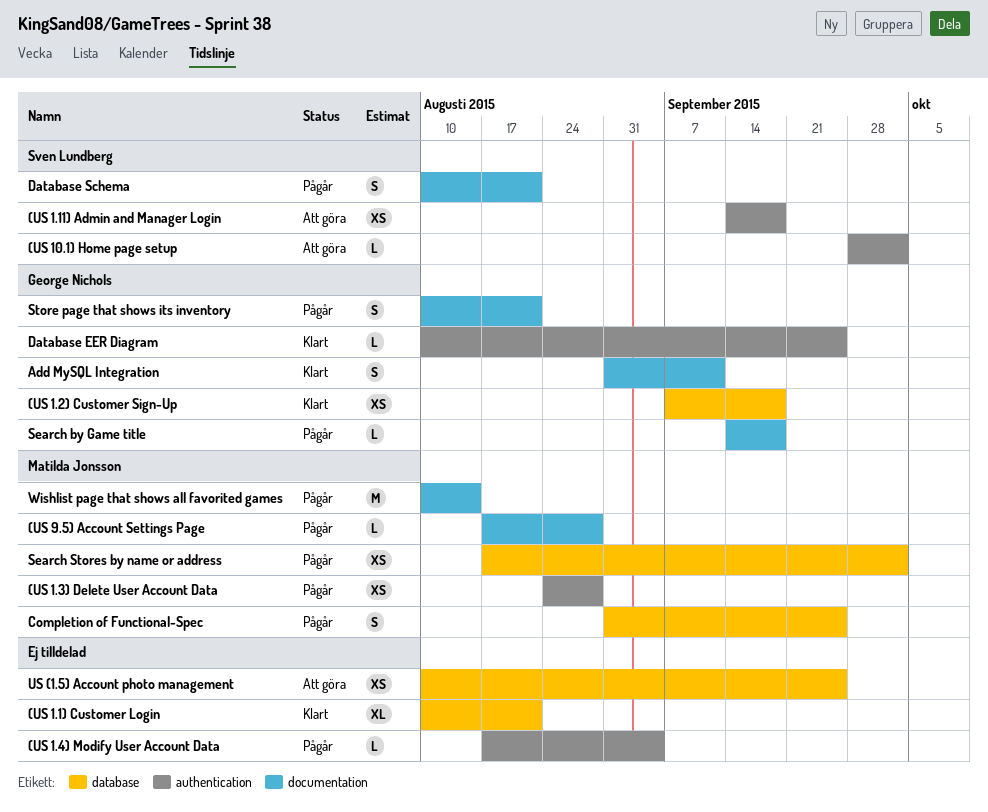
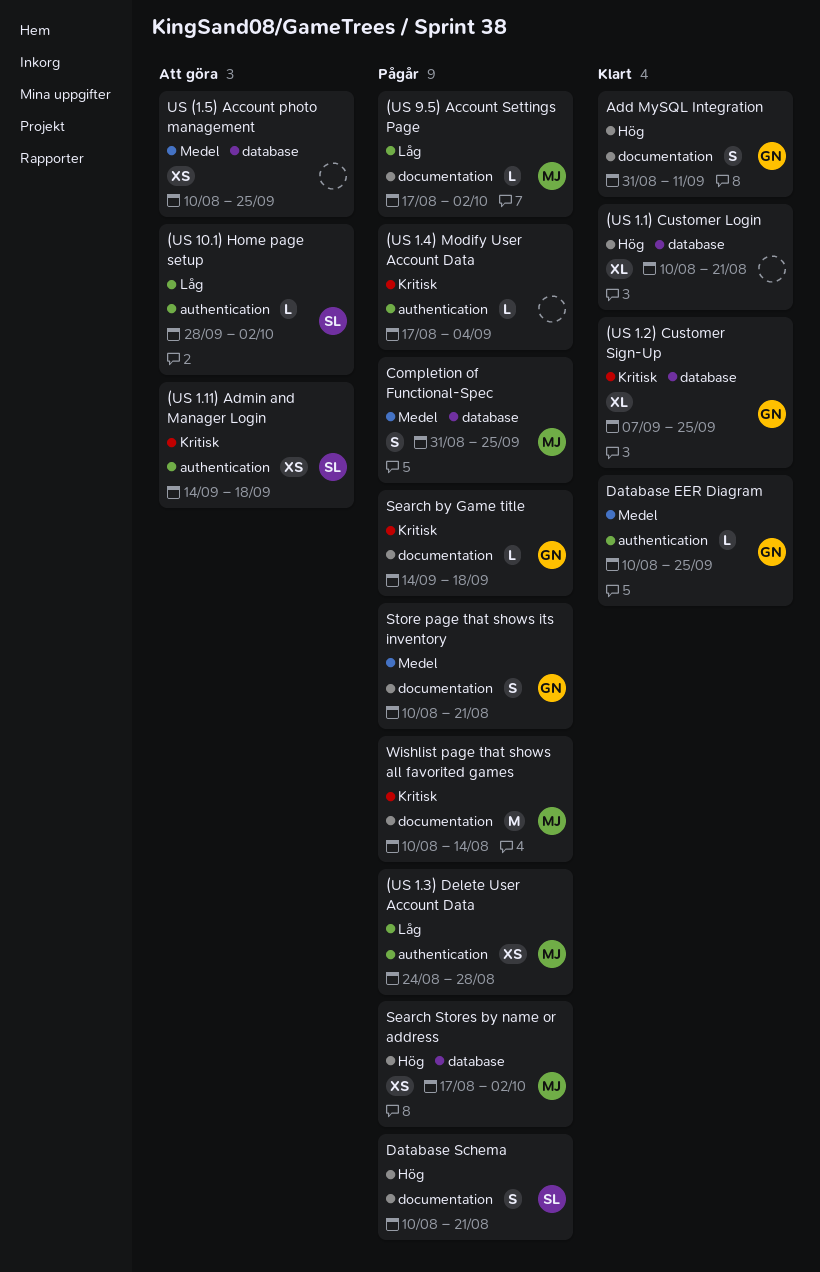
(US 1.2) Customer Sign-Up, estimate: XS -> XL
(US 1.2) Customer Sign-Up, due: Sep 18 -> Sep 25
(US 9.5) Account Settings Page, due: Aug 28 -> Oct 2

